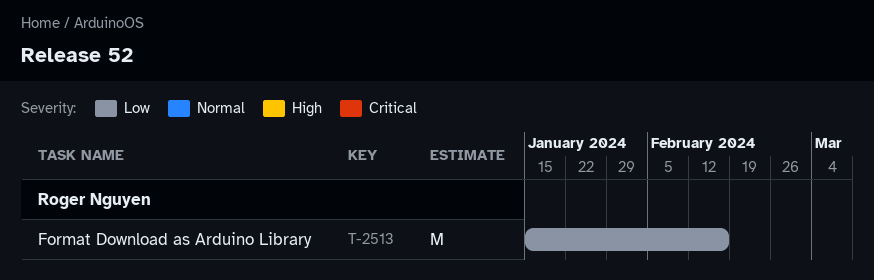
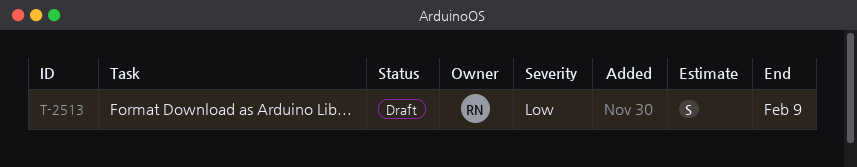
T-2513, estimate: M -> S
T-2513, due: Feb 16 -> Feb 9

